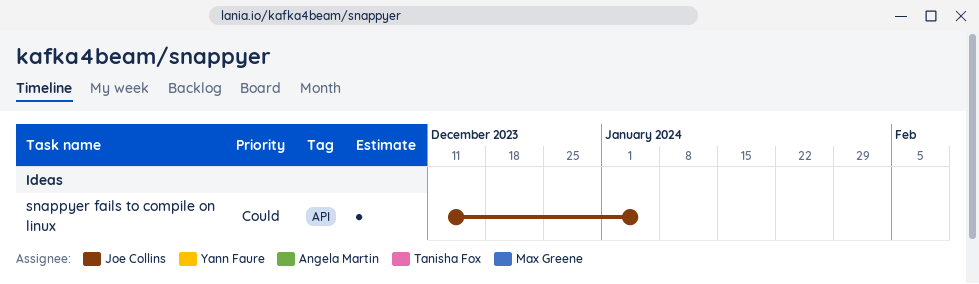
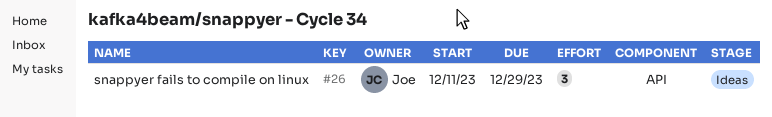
snappyer fails to compile on linux, estimate: 1 -> 3
snappyer fails to compile on linux, due: Jan 5 -> Dec 29

